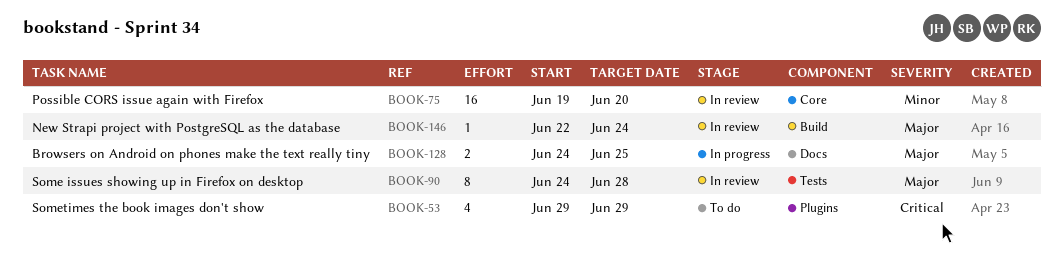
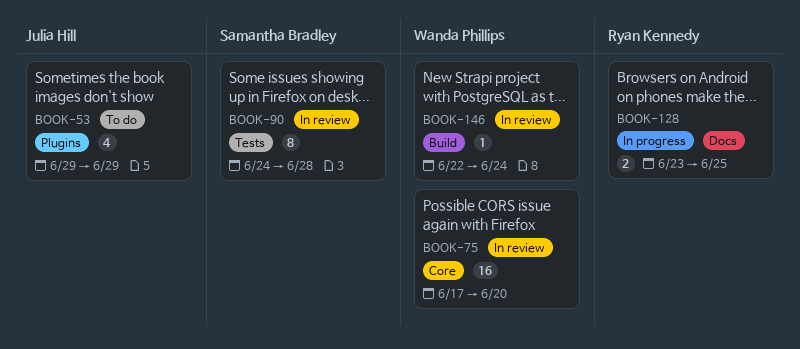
BOOK-75, start: Jun 19 -> Jun 17
BOOK-128, start: Jun 24 -> Jun 23

